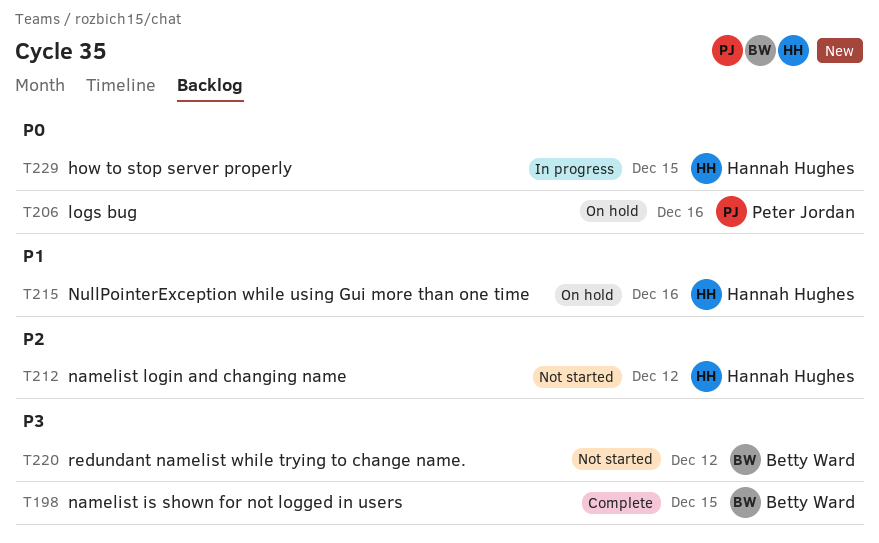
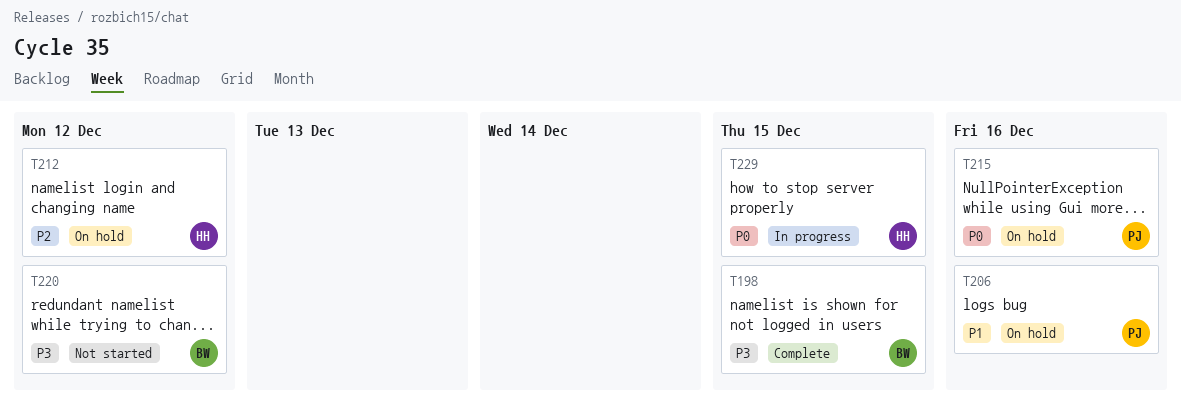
T206, priority: P0 -> P1
T212, status: Not started -> On hold
T215, owner: Hannah Hughes -> Peter Jordan
T215, priority: P1 -> P0

